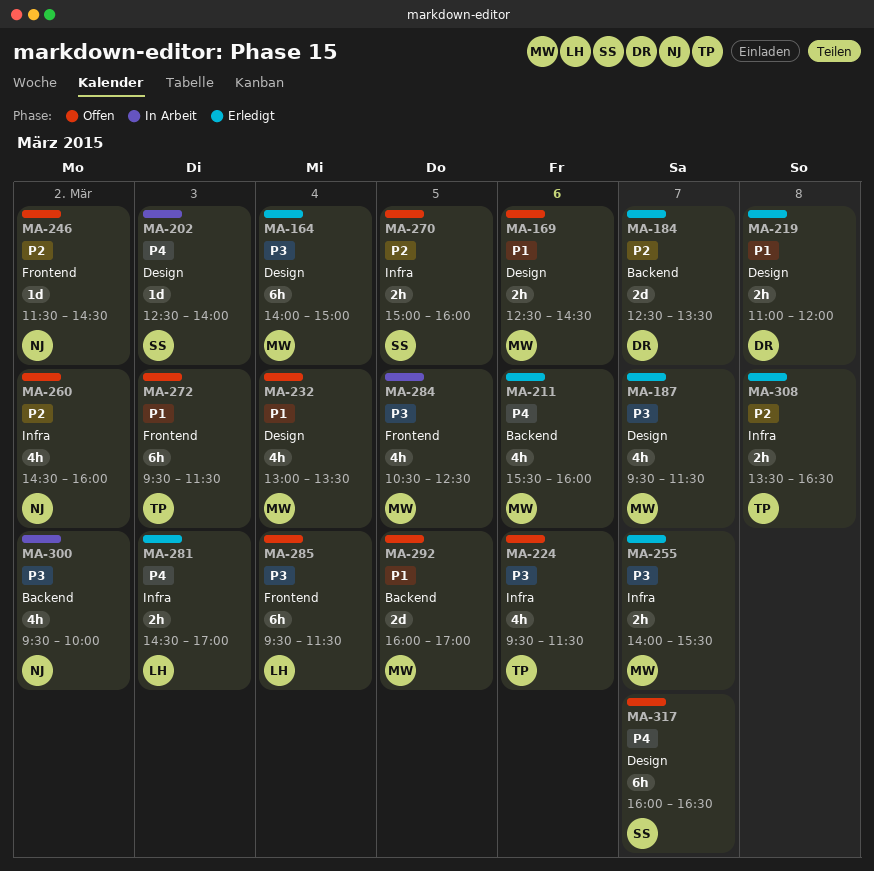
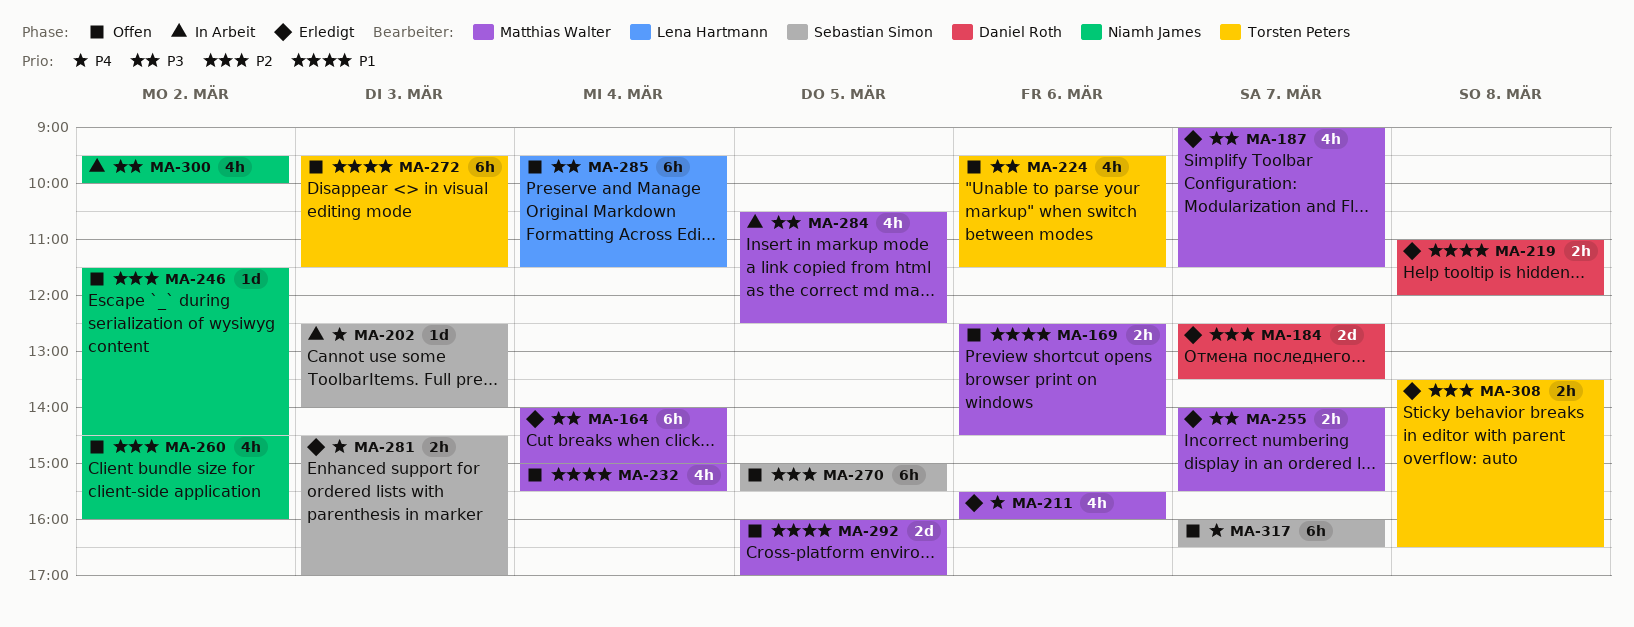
MA-187, begins: 09:30 -> 09:00
MA-232, begins: 13:00 -> 15:00
MA-232, ends: 13:30 -> 15:30
MA-270, estimate: 2h -> 6h
MA-270, ends: 16:00 -> 15:30
MA-281, owner: Lena Hartmann -> Sebastian Simon

